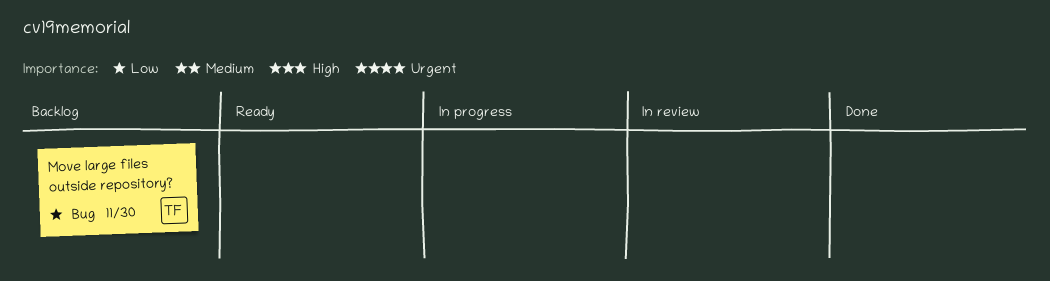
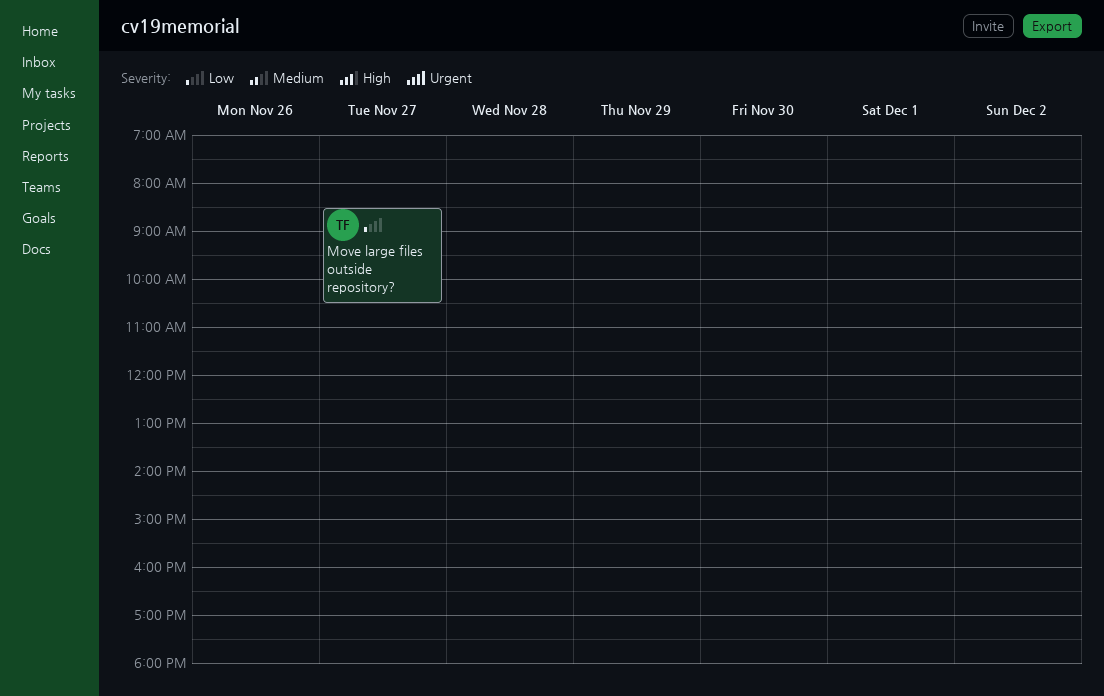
Move large files outside repository?, day: Nov 30 -> Nov 27

